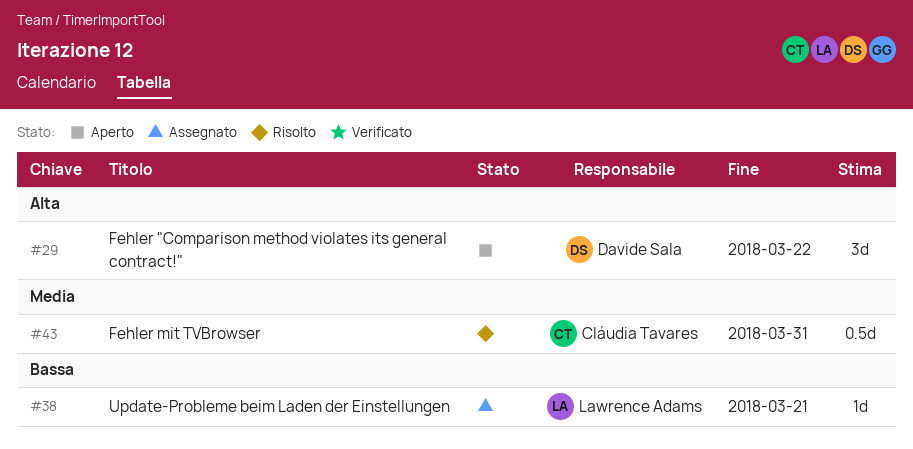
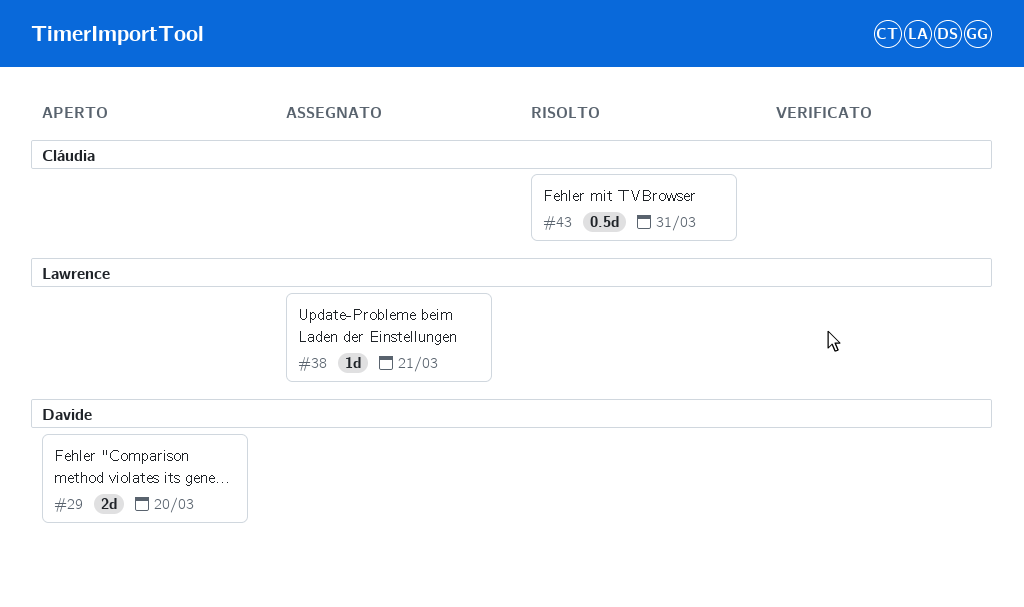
#29, estimate: 3d -> 2d
#29, due: Mar 22 -> Mar 20

